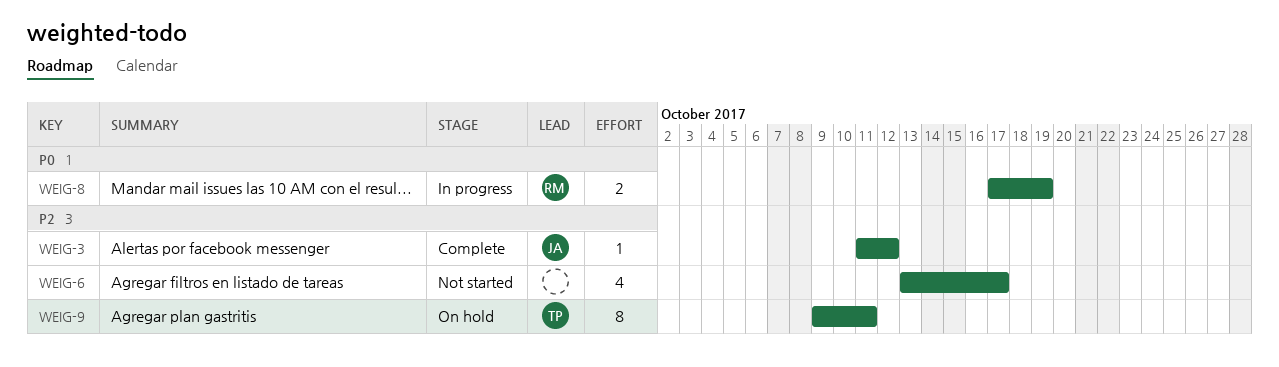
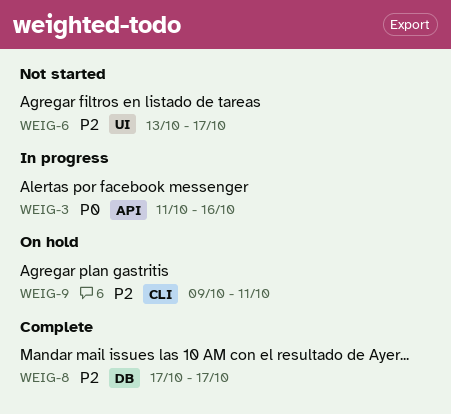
WEIG-3, status: Complete -> In progress
WEIG-3, priority: P2 -> P0
WEIG-3, due: Oct 12 -> Oct 16
WEIG-8, status: In progress -> Complete
WEIG-8, priority: P0 -> P2
WEIG-8, due: Oct 19 -> Oct 17

